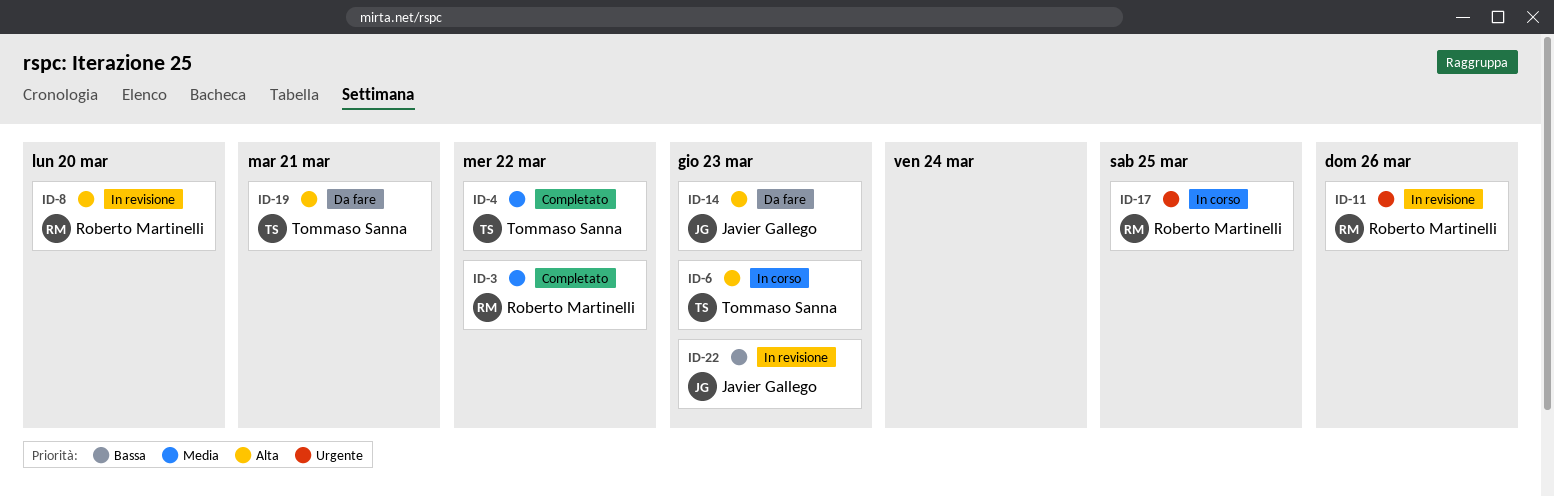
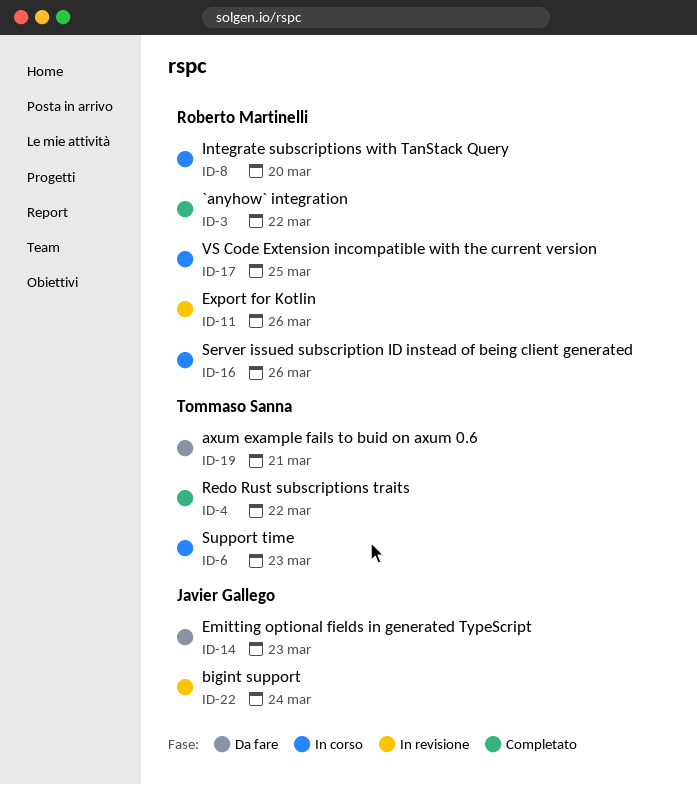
ID-8, status: In revisione -> In corso
ID-16: none -> present
ID-22, due: Mar 23 -> Mar 24

